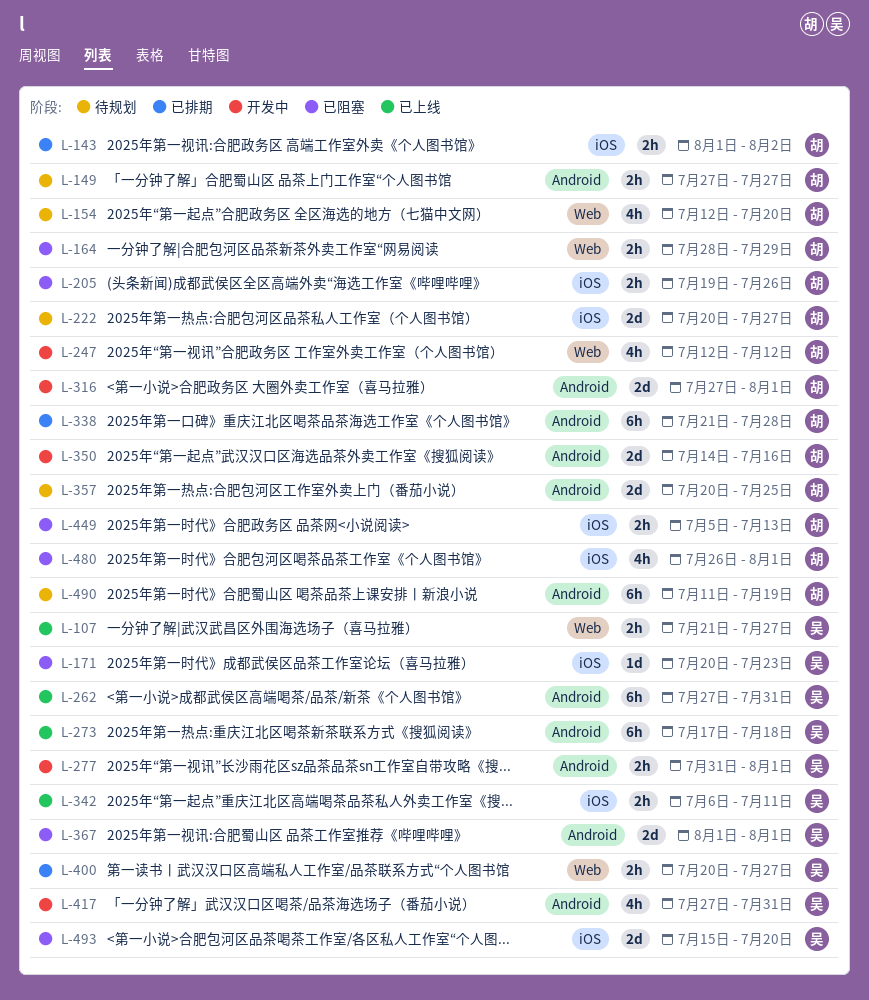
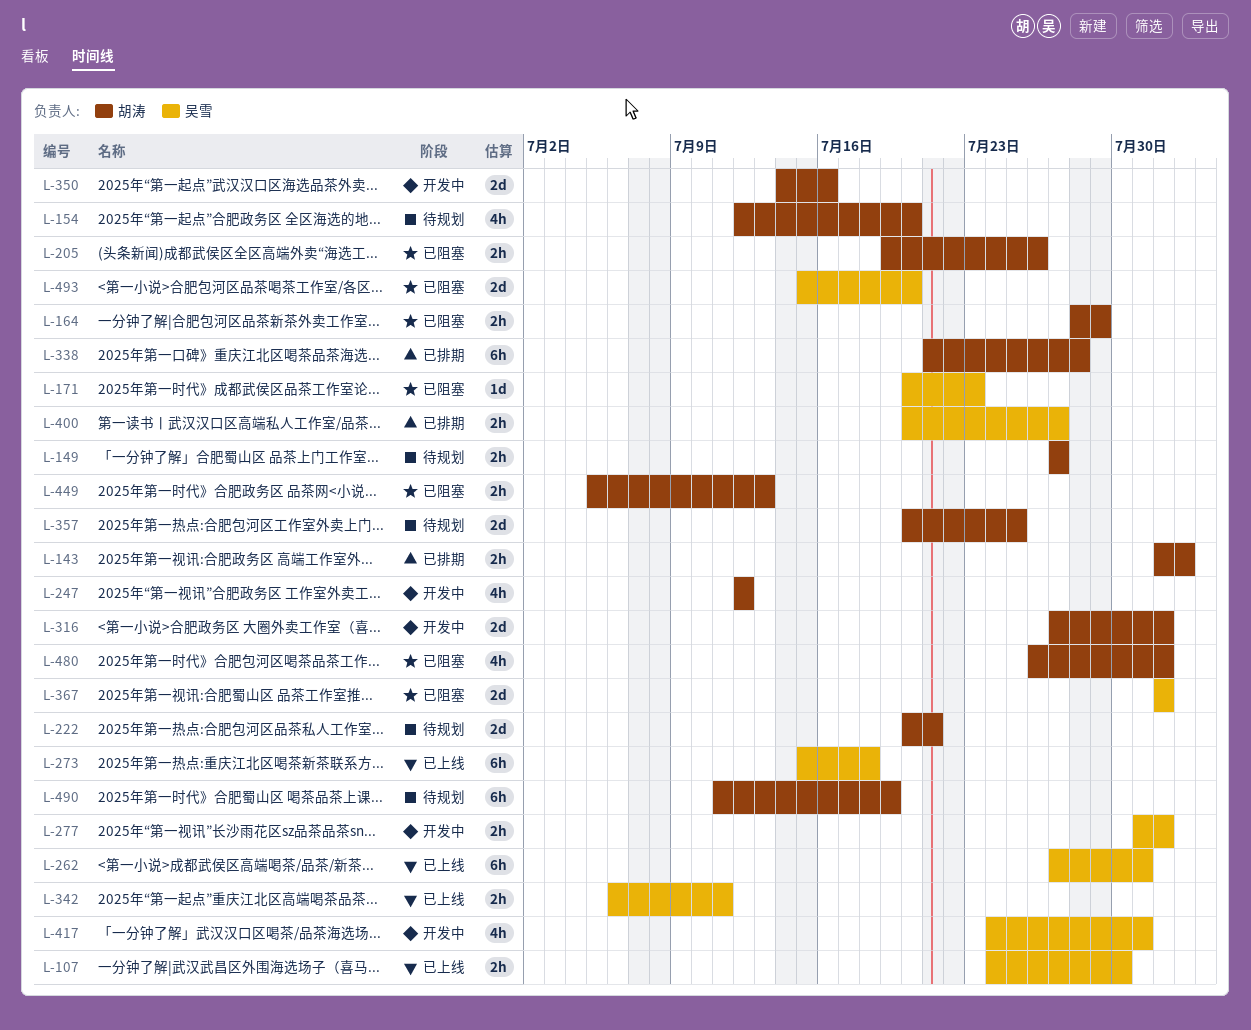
L-107, start: Jul 21 -> Jul 24
L-107, due: Jul 27 -> Jul 30
L-222, due: Jul 27 -> Jul 21
L-273, start: Jul 17 -> Jul 15
L-417, start: Jul 27 -> Jul 24

